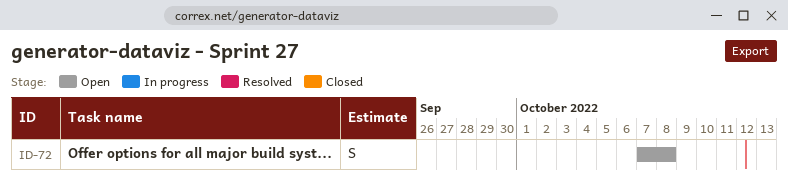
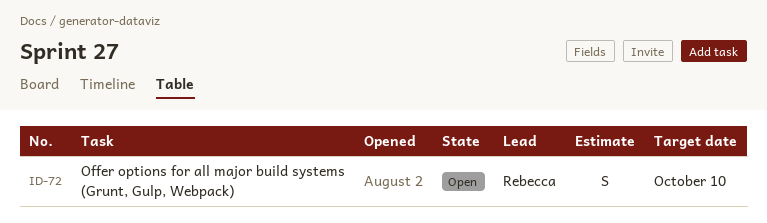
ID-72, due: Oct 8 -> Oct 10

